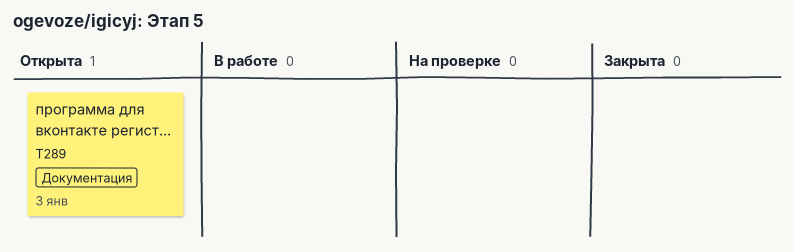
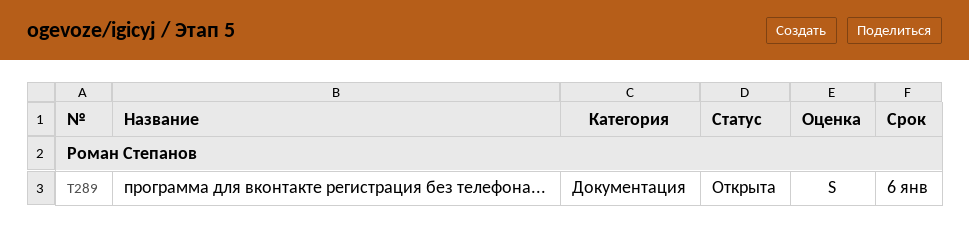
T289, due: Jan 3 -> Jan 6

